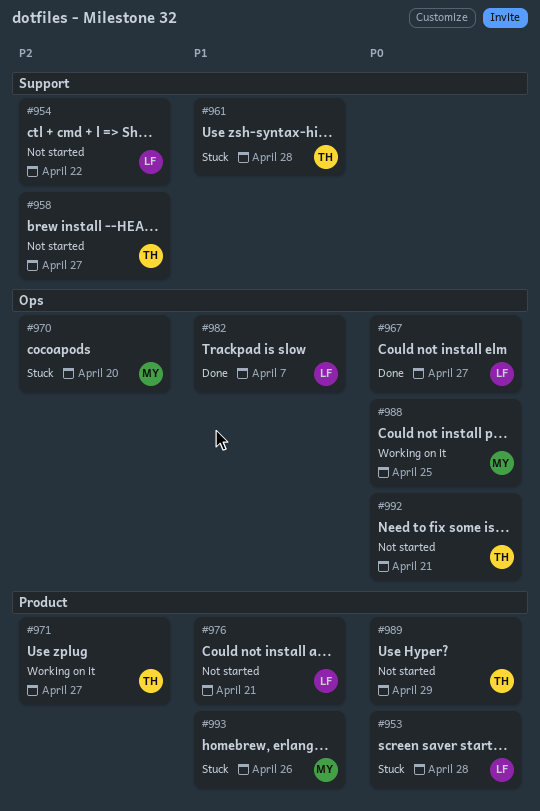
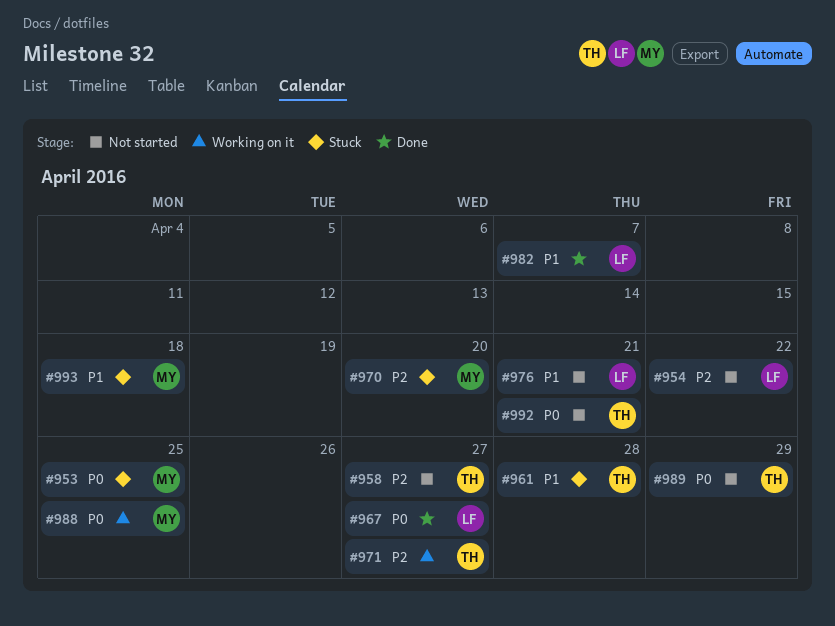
#953, owner: LF -> MY
#953, due: Apr 28 -> Apr 25
#993, due: Apr 26 -> Apr 18

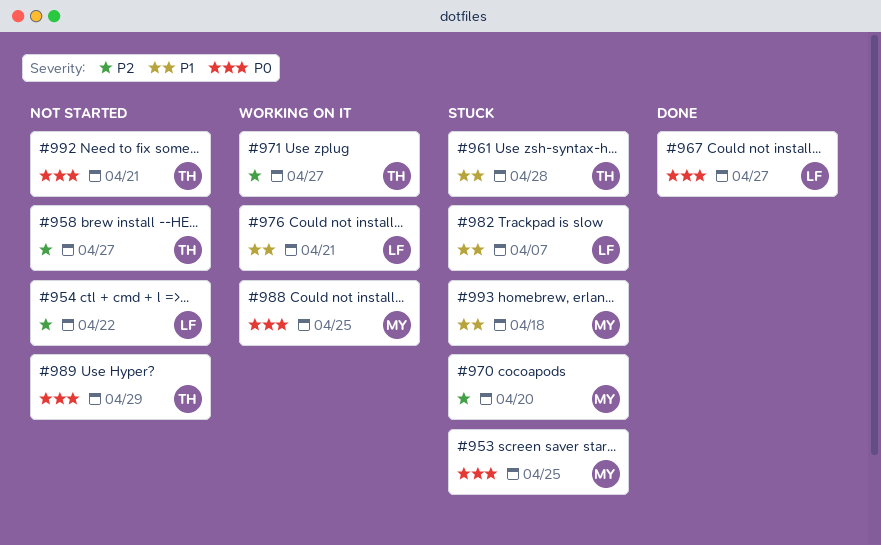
#976, status: Not started -> Working on it
#982, status: Done -> Stuck

